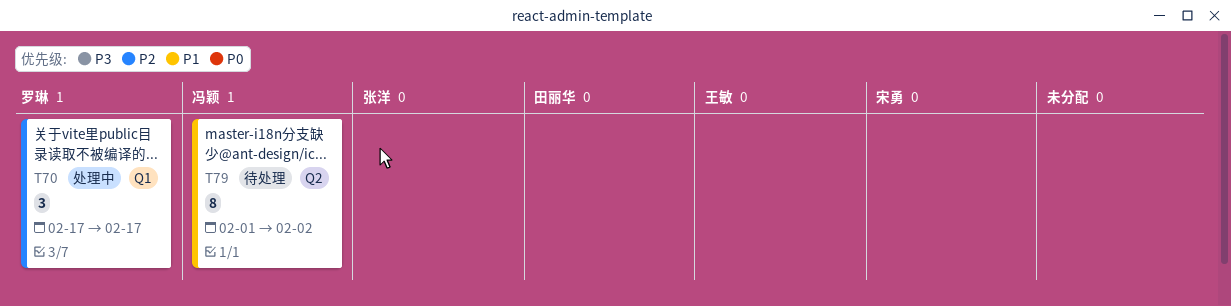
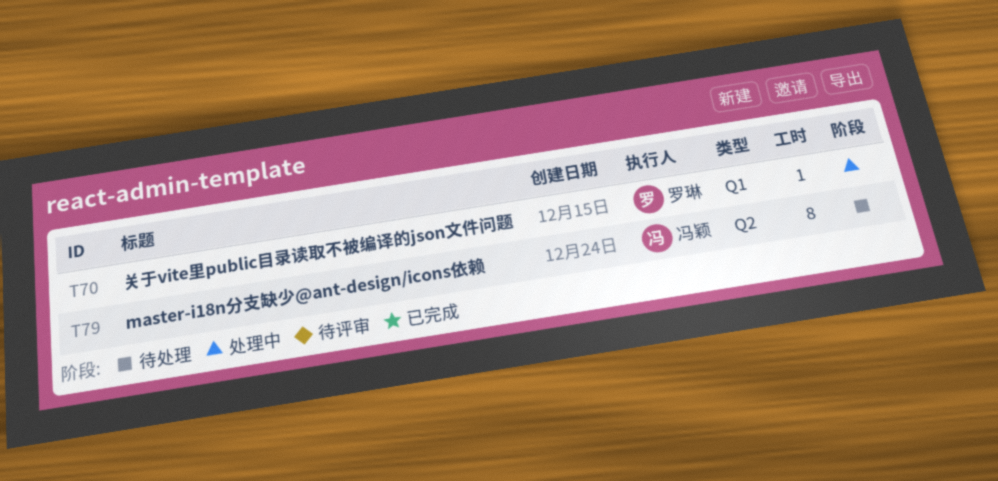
T70, estimate: 3 -> 1

